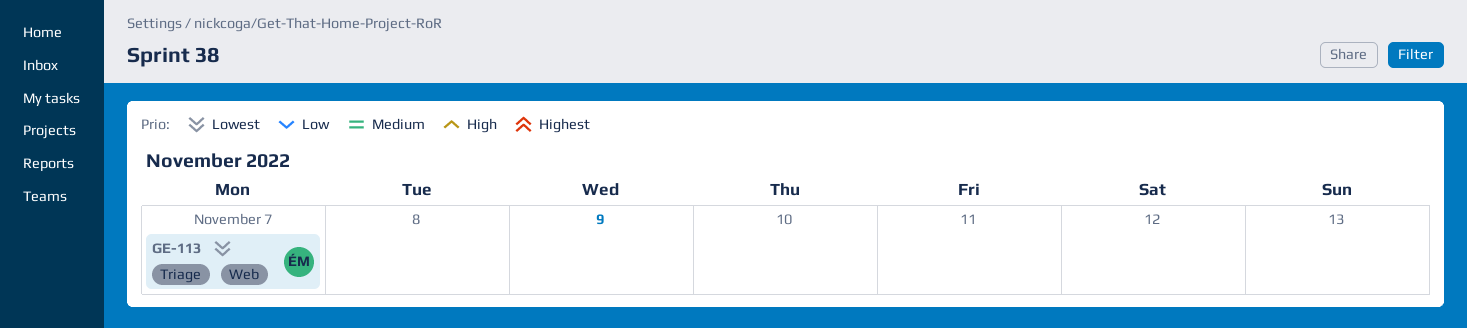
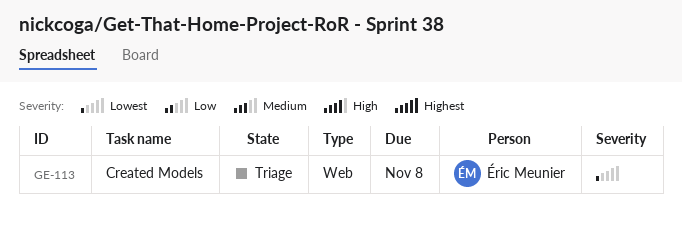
GE-113, due: Nov 7 -> Nov 8

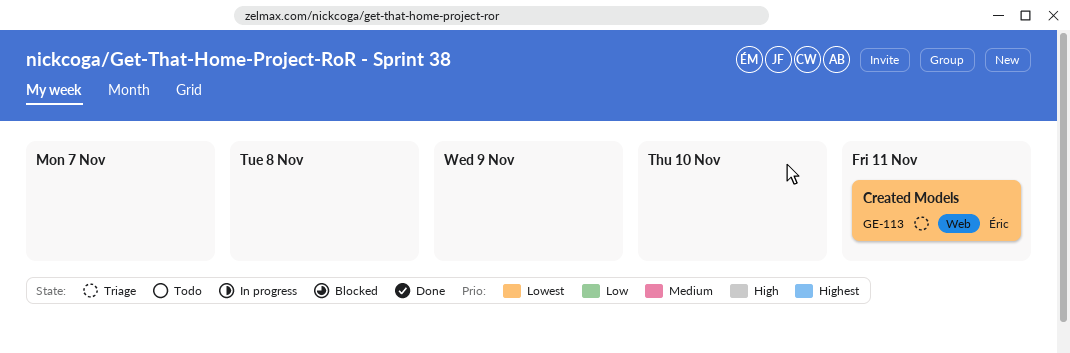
GE-113, due: Nov 8 -> Nov 11

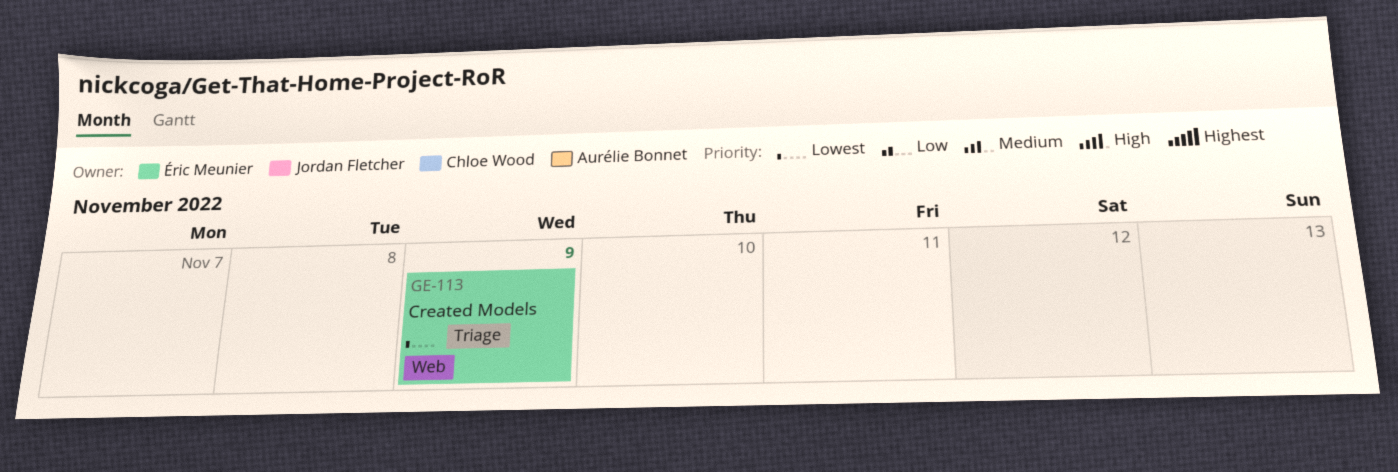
GE-113, due: Nov 11 -> Nov 9

